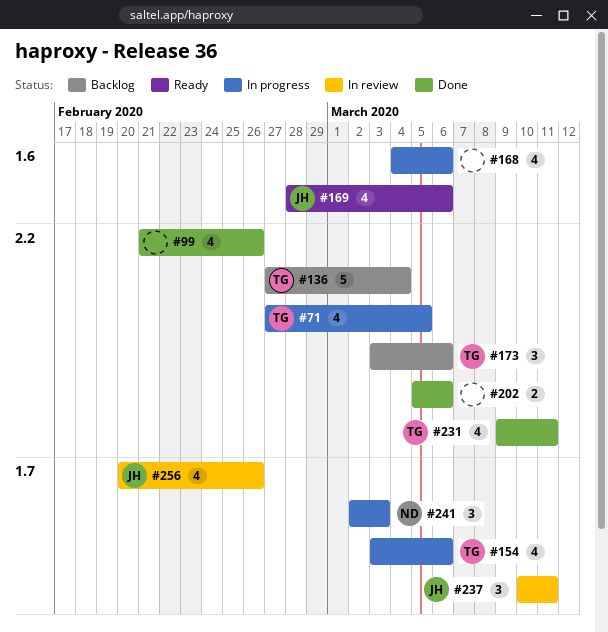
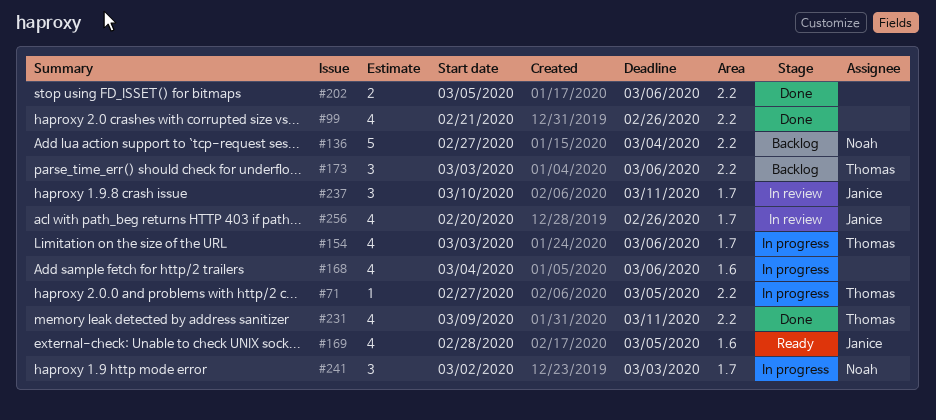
#71, estimate: 4 -> 1
#136, owner: Thomas -> Noah
#169, due: Mar 6 -> Mar 5

